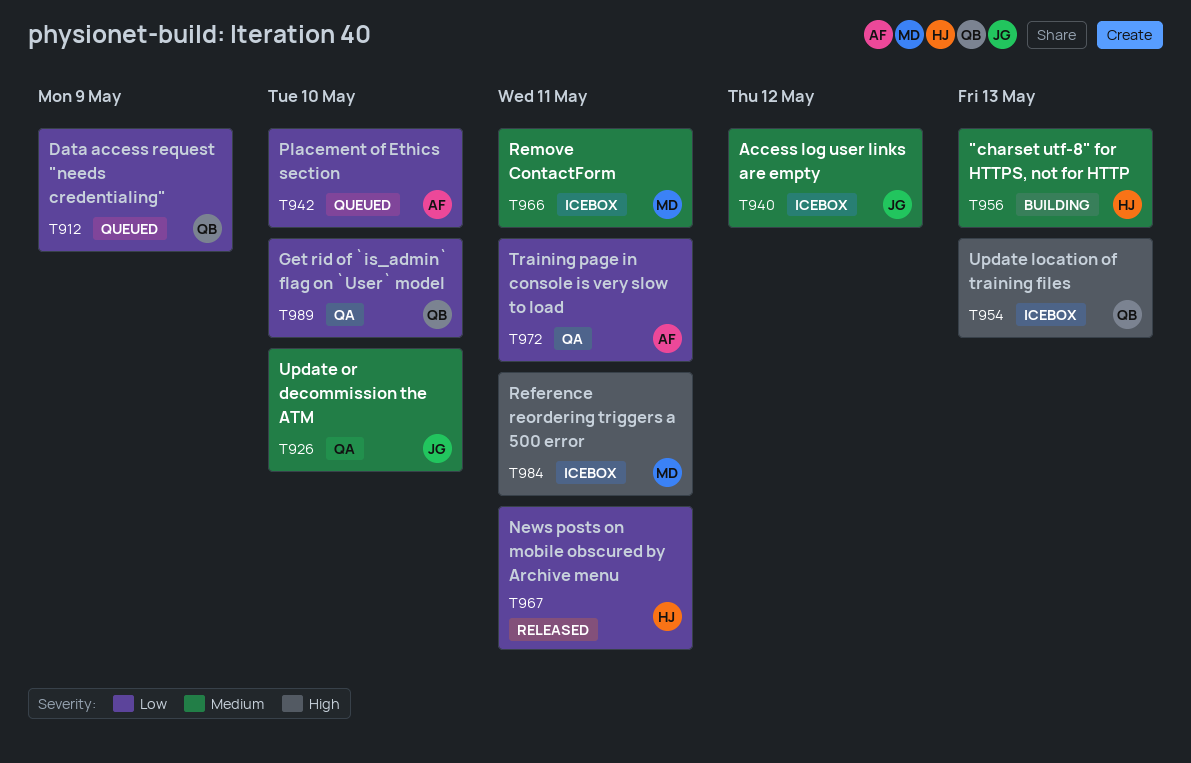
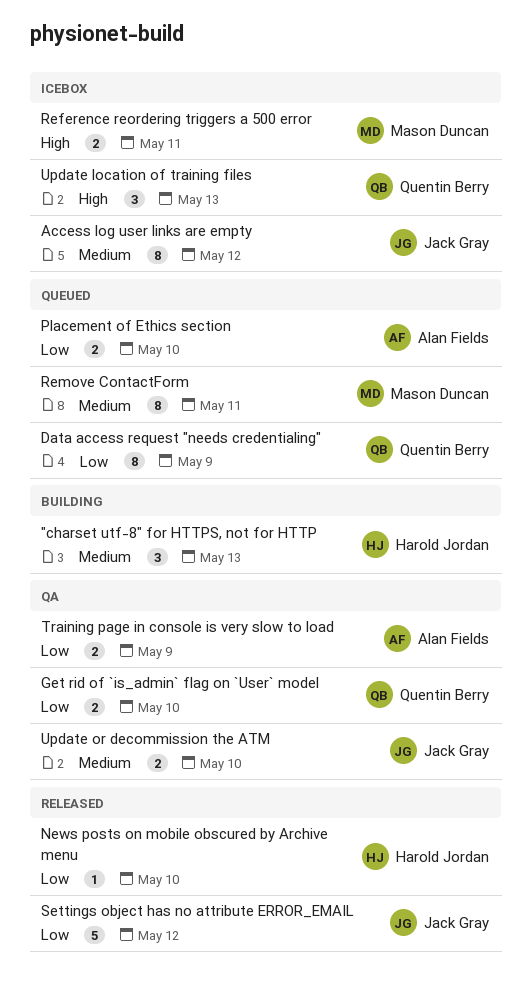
News posts on mobile obscured by Archive menu, due: May 11 -> May 10
Remove ContactForm, status: Icebox -> Queued
Settings object has no attribute ERROR_EMAIL: none -> present
Training page in console is very slow to load, due: May 11 -> May 9

